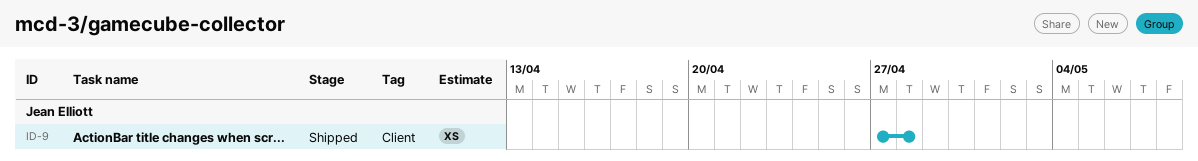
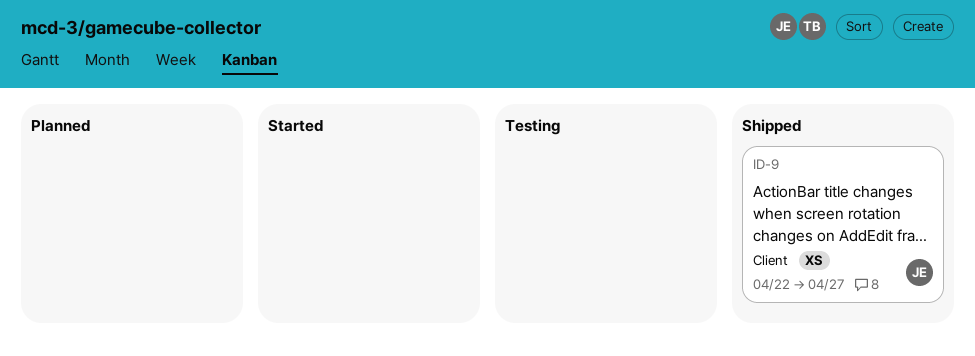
ID-9, start: Apr 27 -> Apr 22
ID-9, due: Apr 28 -> Apr 27

